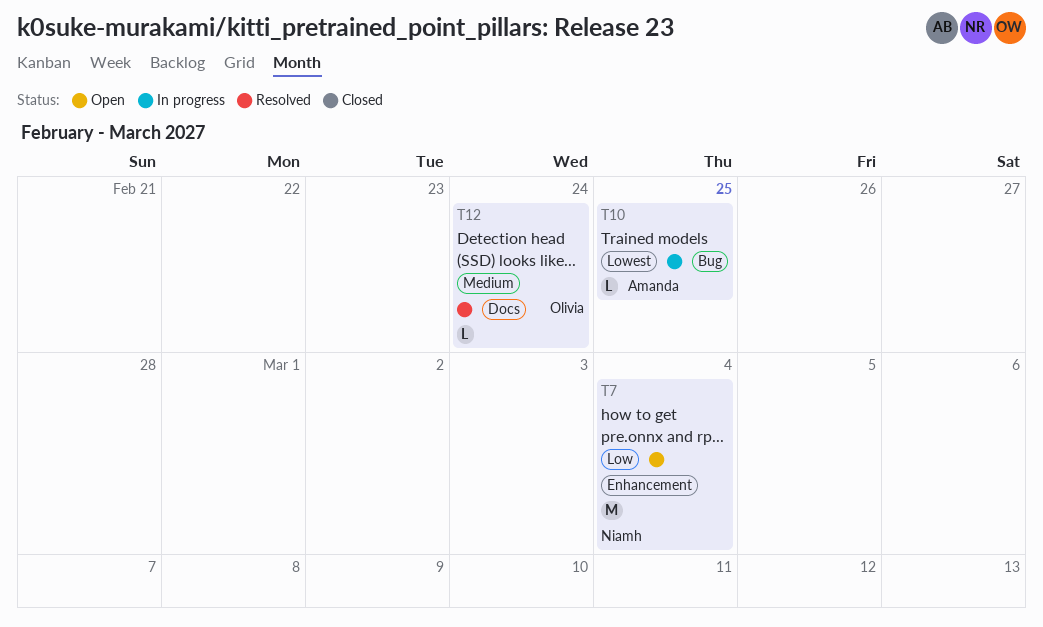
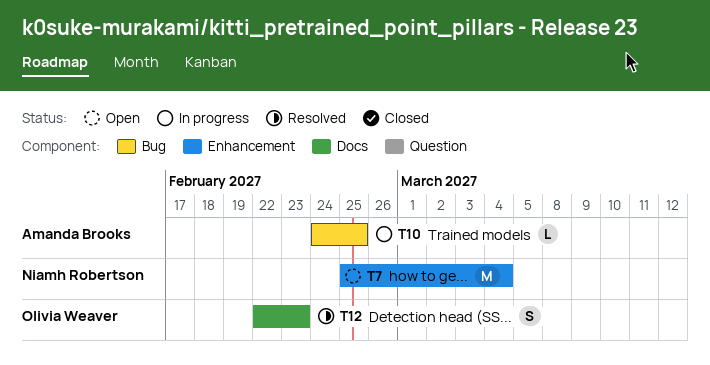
T12, estimate: L -> S
T12, due: Feb 24 -> Feb 23

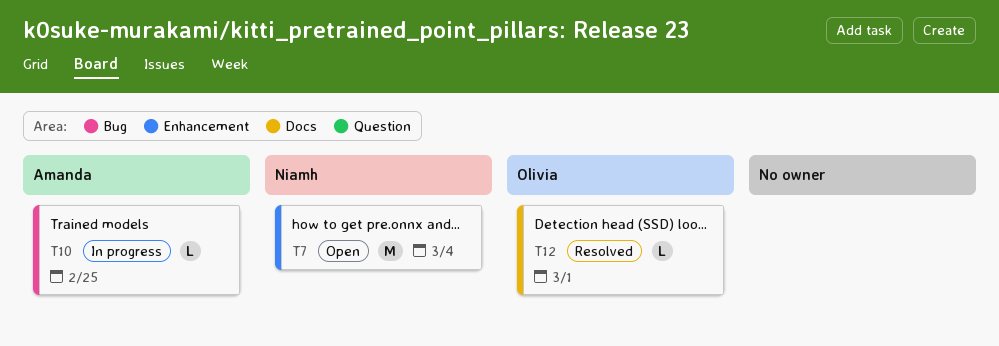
T12, estimate: S -> L
T12, due: Feb 23 -> Mar 1

